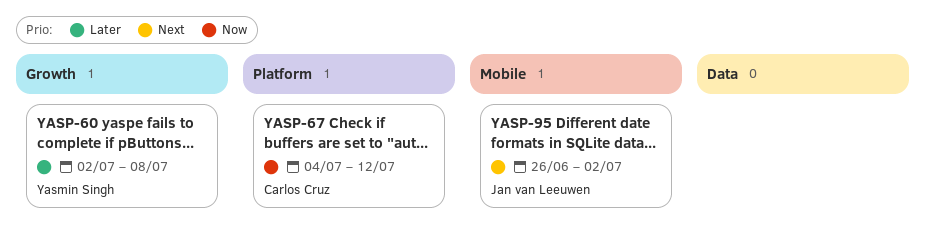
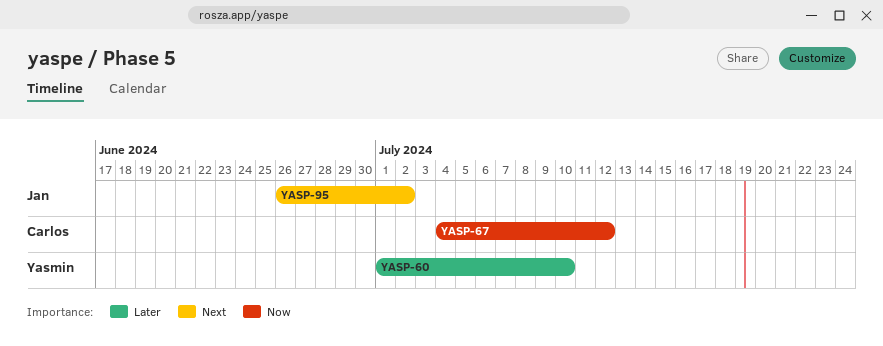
YASP-60, start: Jul 2 -> Jul 1
YASP-60, due: Jul 8 -> Jul 10

